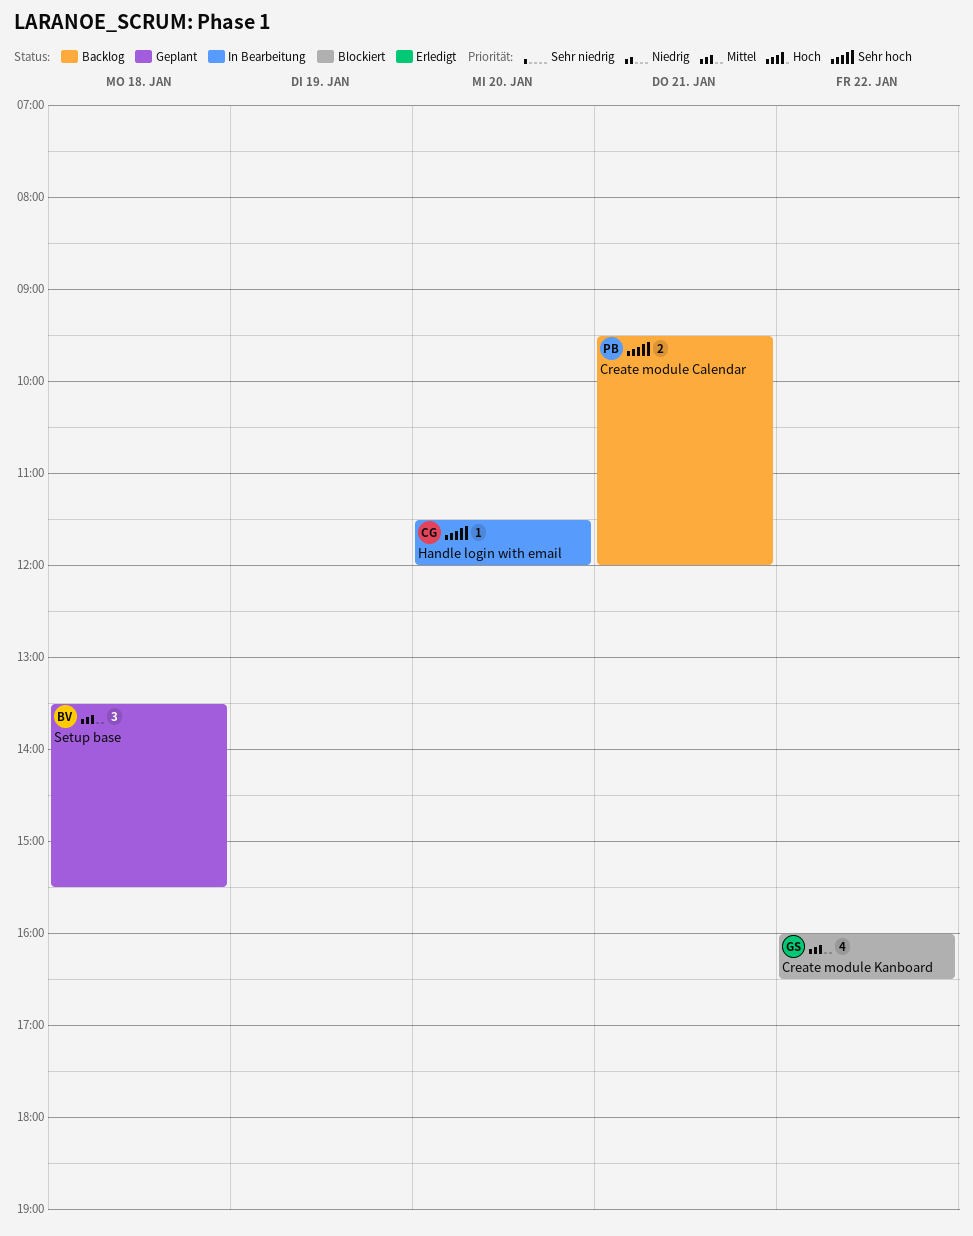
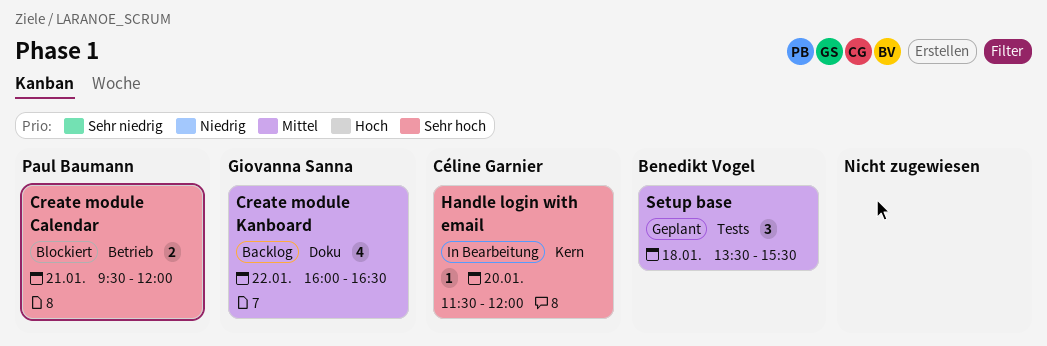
Create module Calendar, status: Backlog -> Blockiert
Create module Kanboard, status: Blockiert -> Backlog

